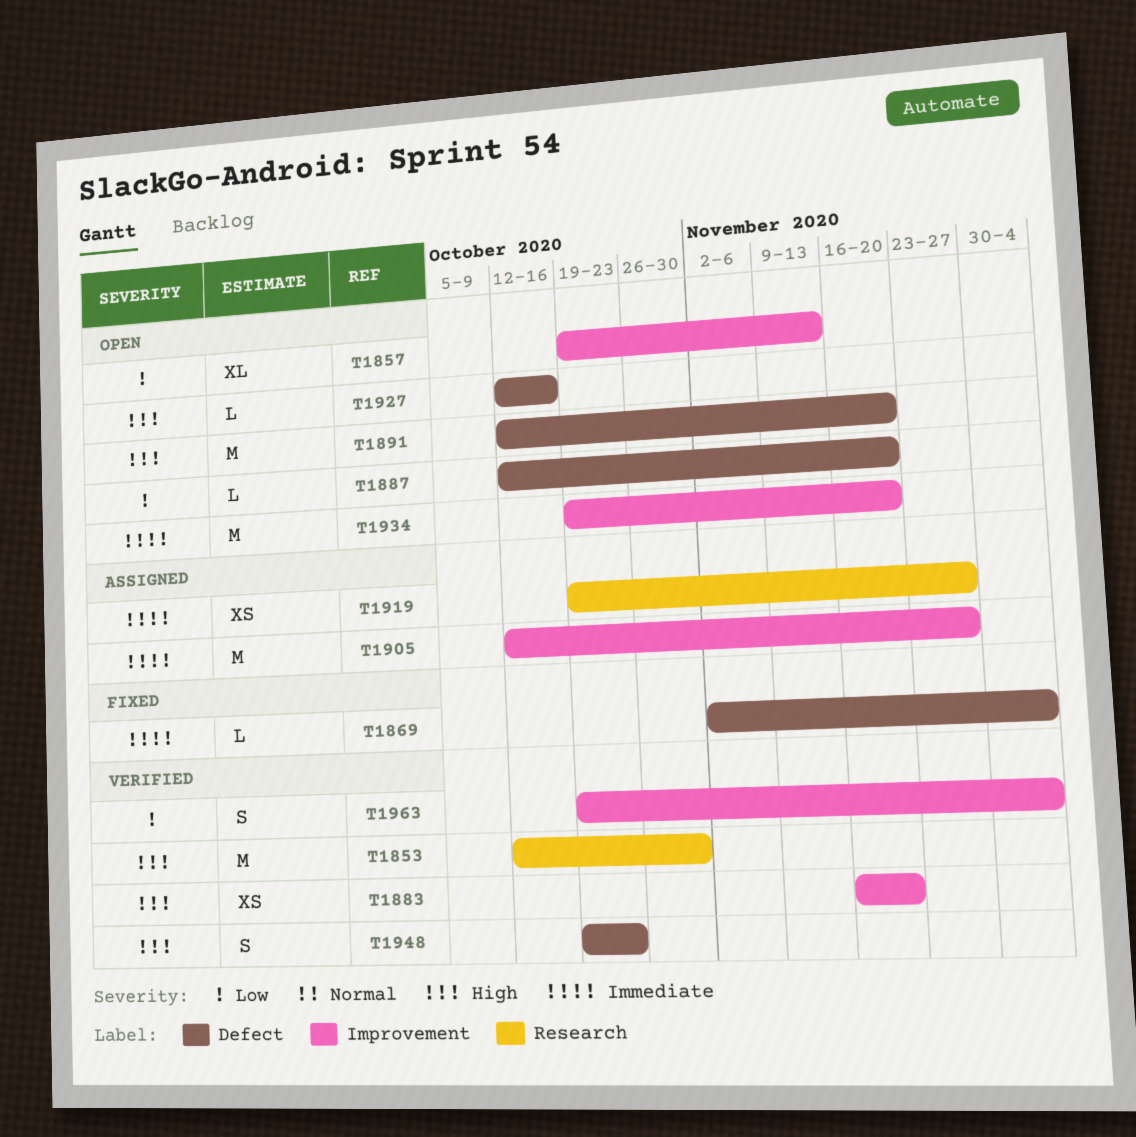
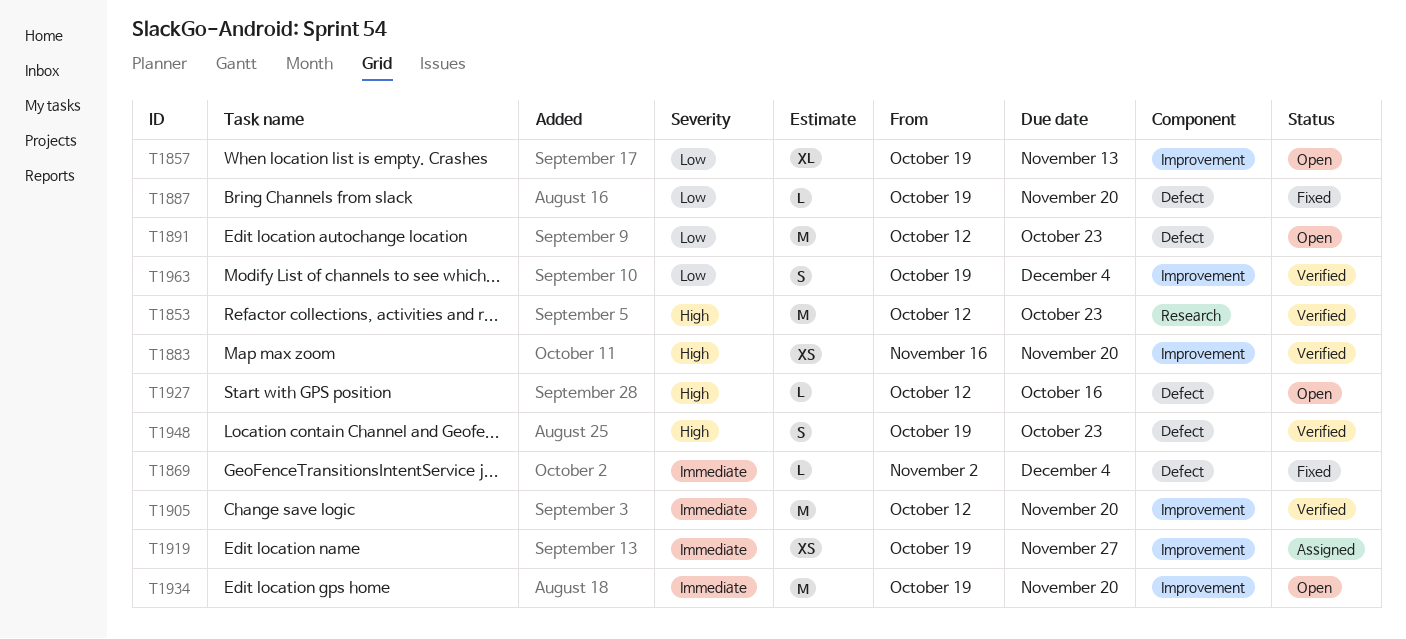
T1853, due: Oct 30 -> Oct 23
T1887, status: Open -> Fixed
T1887, start: Oct 12 -> Oct 19
T1891, priority: High -> Low
T1891, due: Nov 20 -> Oct 23
T1905, status: Assigned -> Verified
T1905, due: Nov 27 -> Nov 20
T1919, label: Research -> Improvement

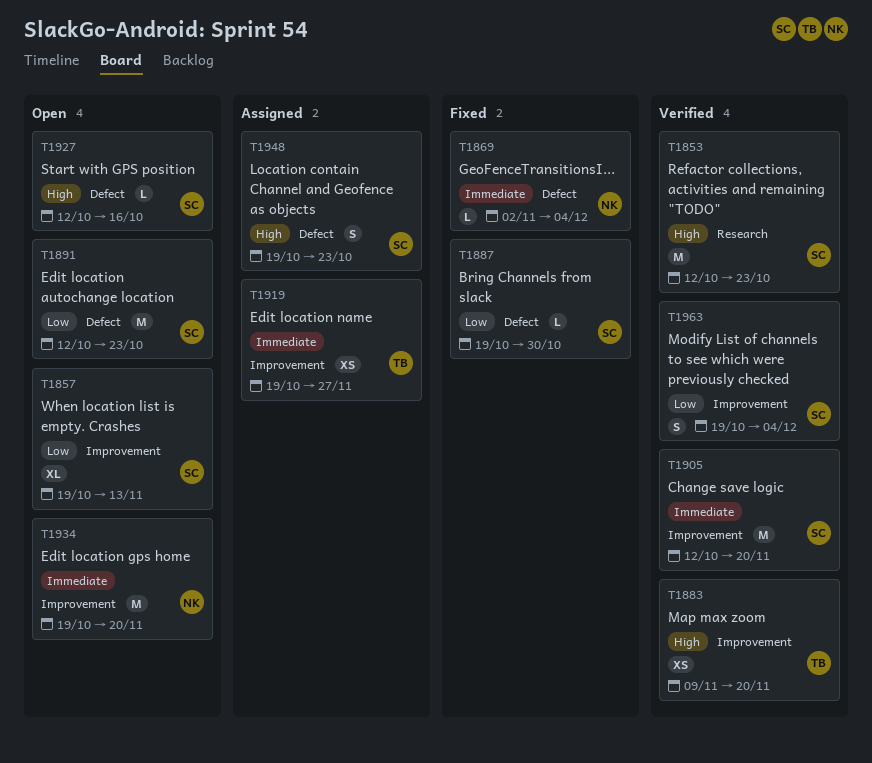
T1883, start: Nov 16 -> Nov 9
T1887, due: Nov 20 -> Oct 30
T1948, status: Verified -> Assigned

